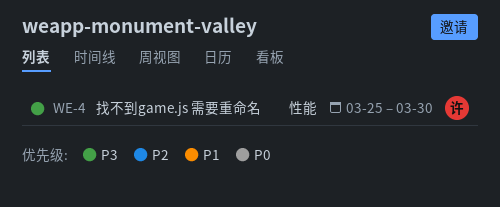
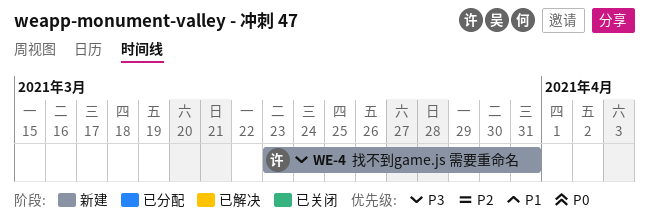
WE-4, start: Mar 25 -> Mar 23
WE-4, due: Mar 30 -> Mar 31

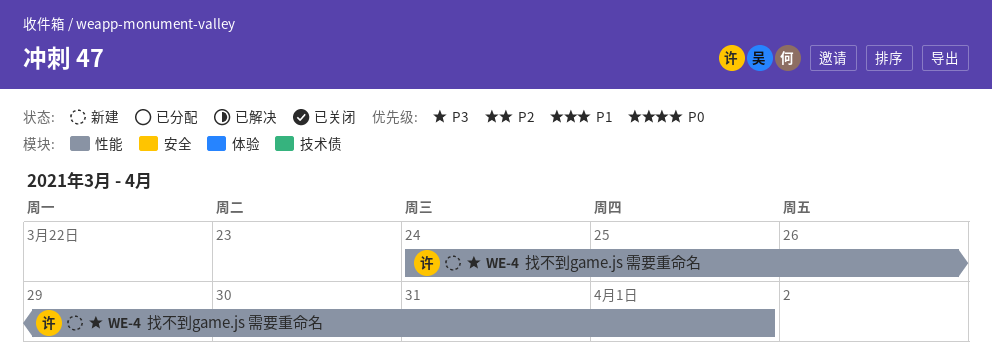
WE-4, start: Mar 23 -> Mar 24
WE-4, due: Mar 31 -> Apr 1

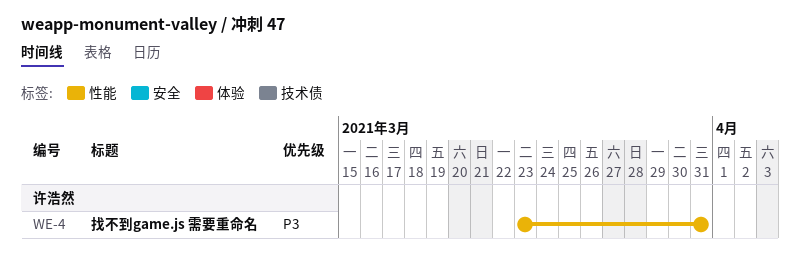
WE-4, start: Mar 24 -> Mar 23
WE-4, due: Apr 1 -> Mar 31

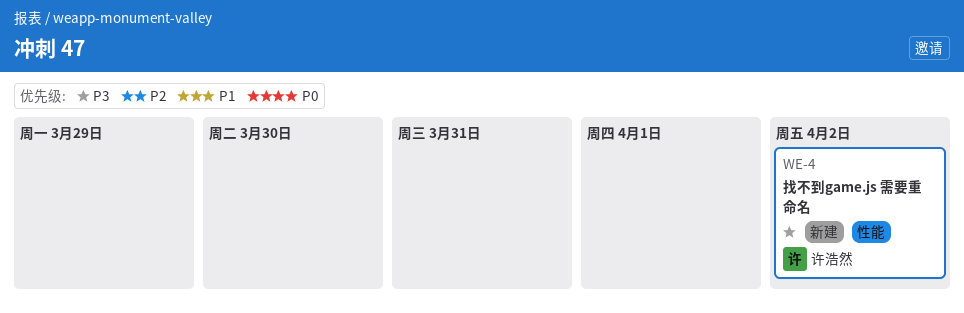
WE-4, due: Mar 31 -> Apr 2

